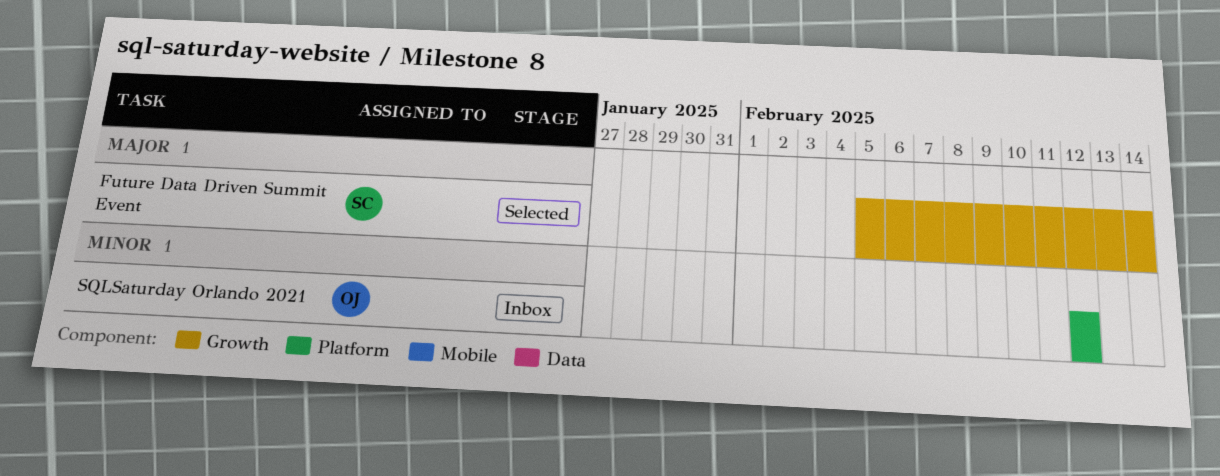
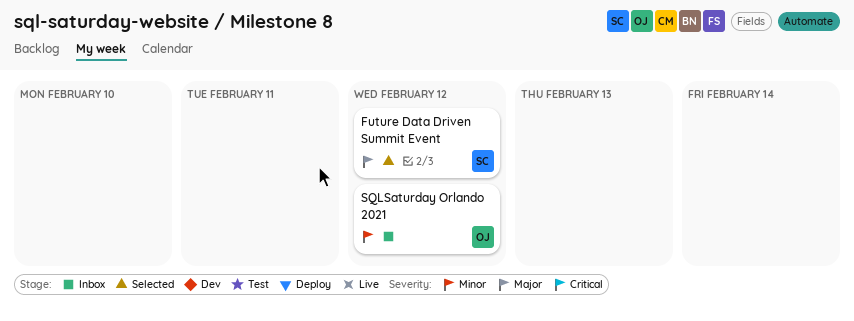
Future Data Driven Summit Event, due: Feb 14 -> Feb 12

